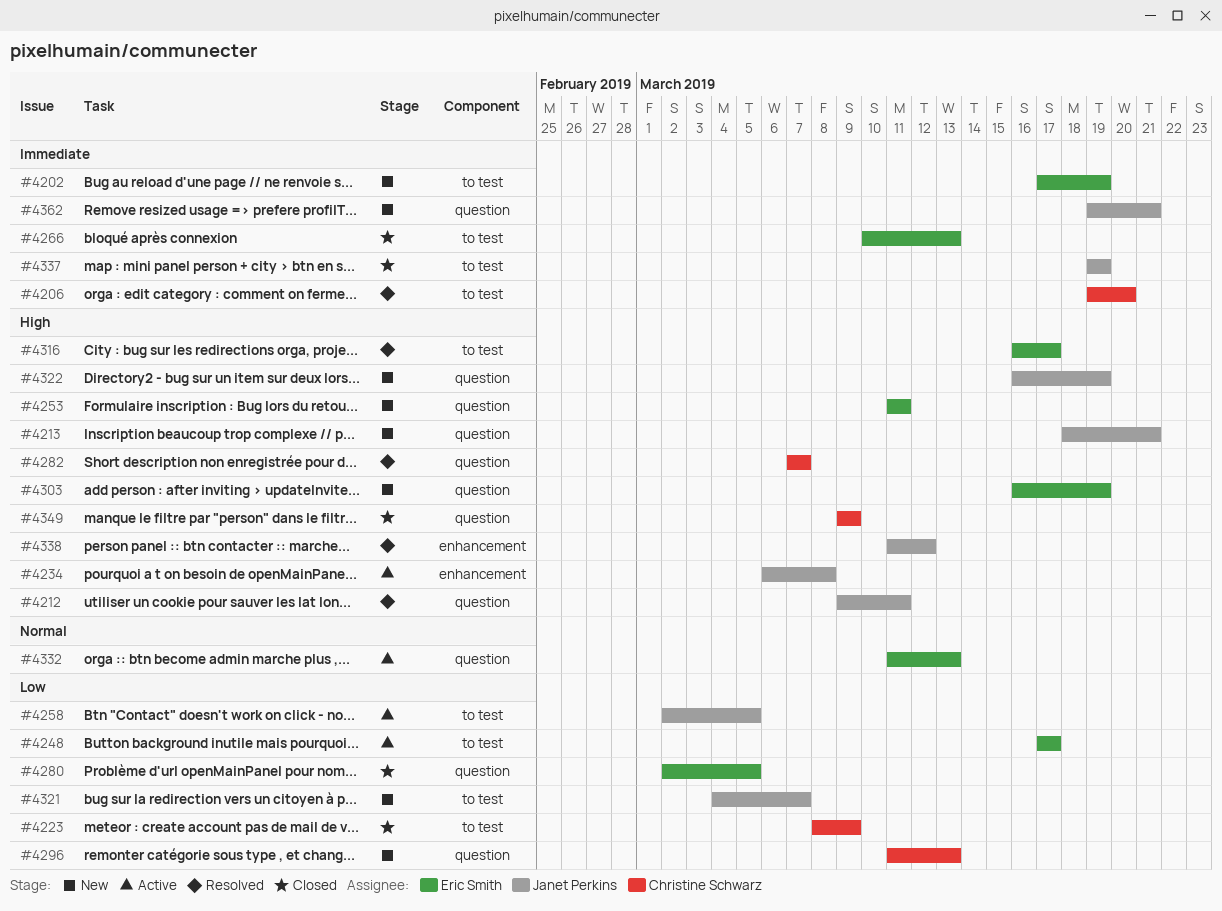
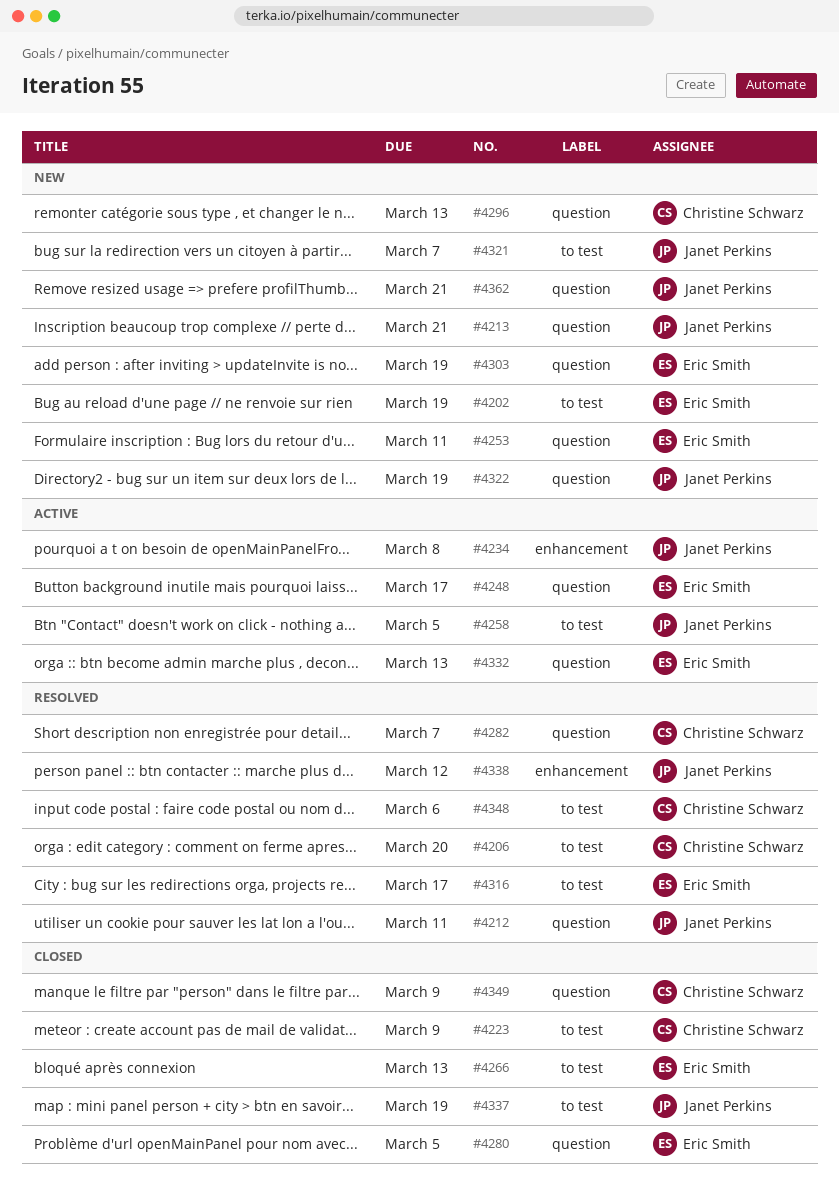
#4248, label: to test -> question
#4348: none -> present

